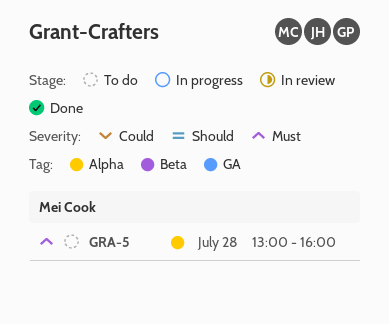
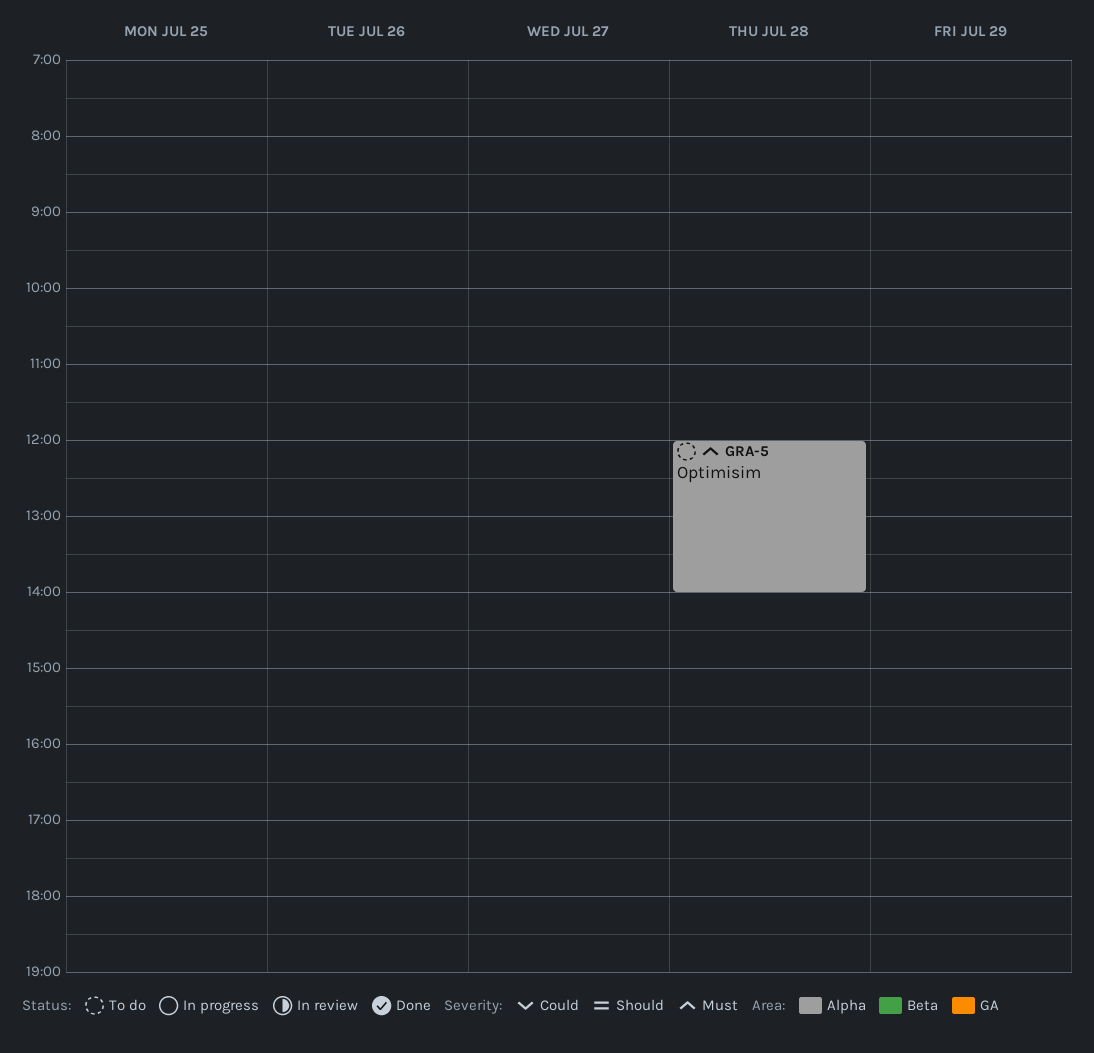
GRA-5, begins: 13:00 -> 12:00
GRA-5, ends: 16:00 -> 14:00

